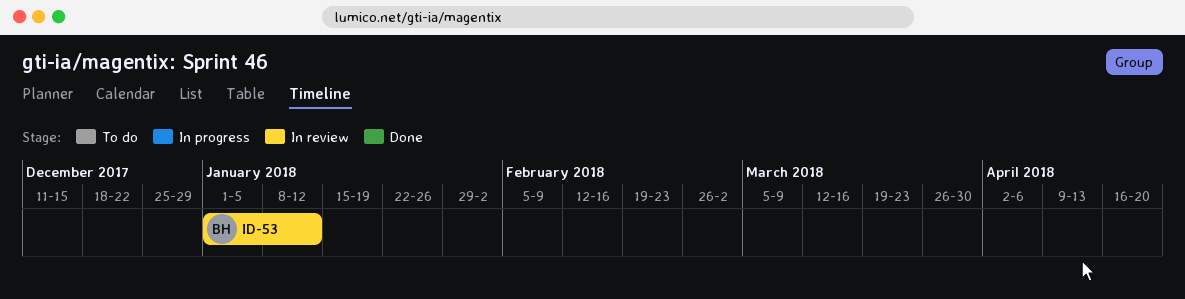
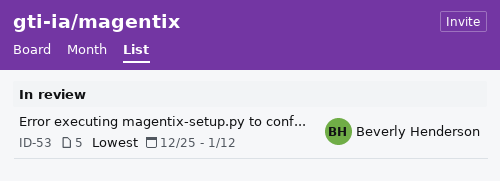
ID-53, start: Jan 1 -> Dec 25

